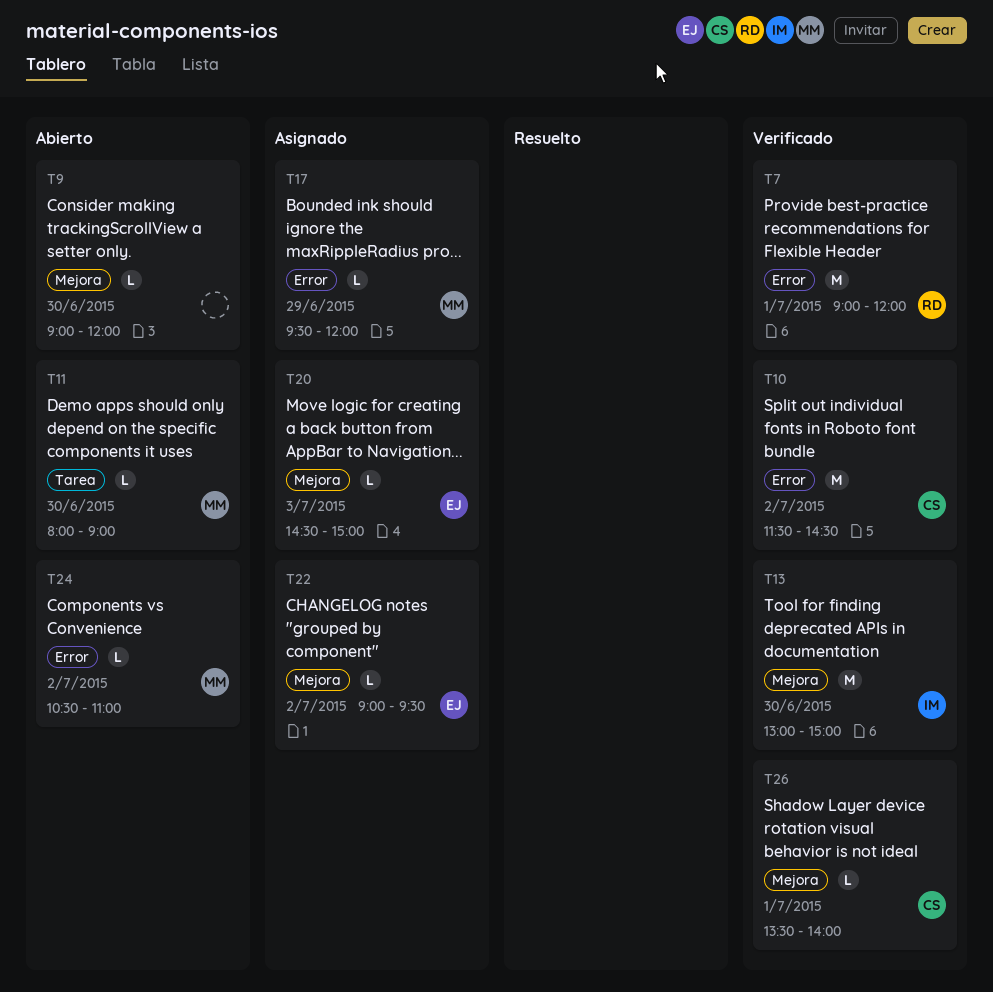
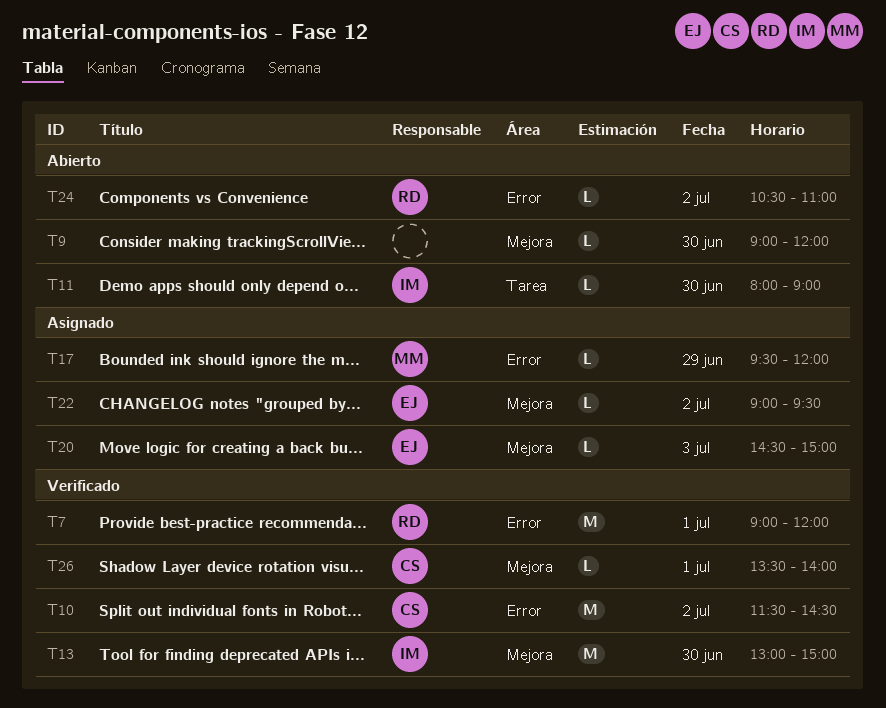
T11, owner: MM -> IM
T24, owner: MM -> RD

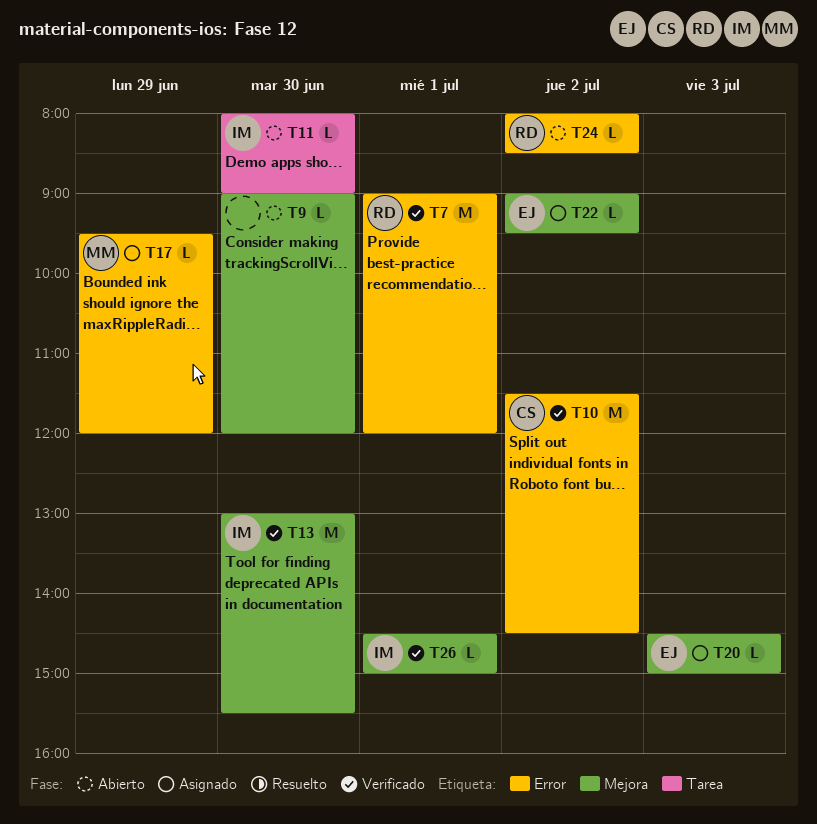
T13, ends: 15:00 -> 15:30
T24, begins: 10:30 -> 08:00
T24, ends: 11:00 -> 08:30
T26, owner: CS -> IM
T26, begins: 13:30 -> 14:30
T26, ends: 14:00 -> 15:00

